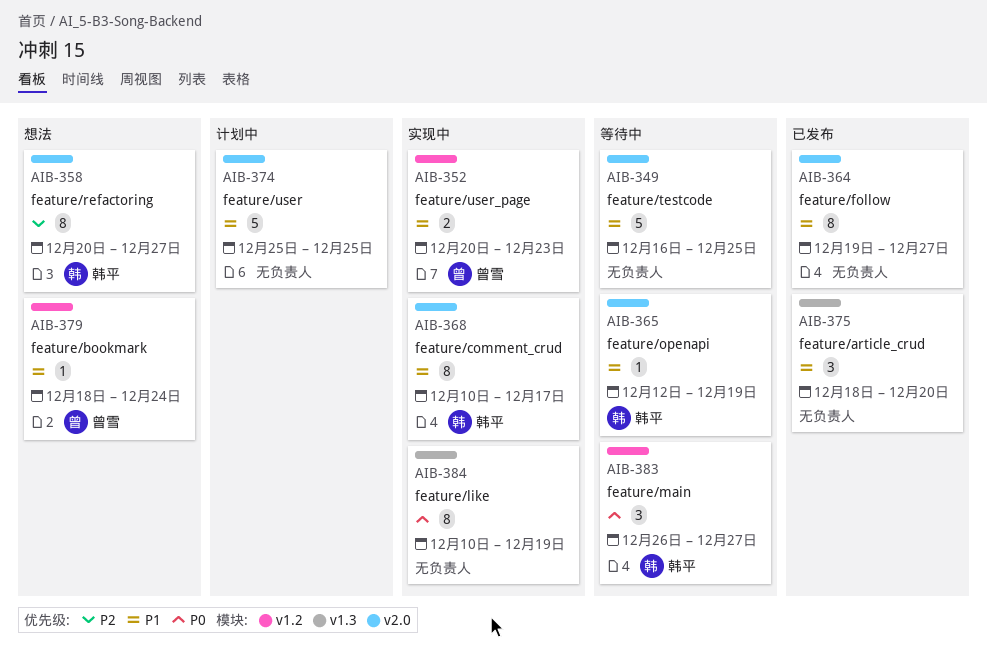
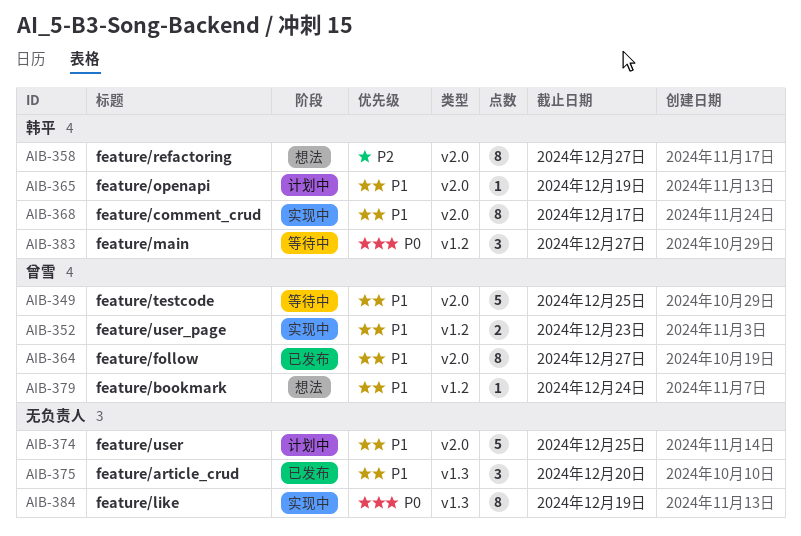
AIB-349, owner: none -> 曾雪
AIB-364, owner: none -> 曾雪
AIB-365, status: 等待中 -> 计划中

